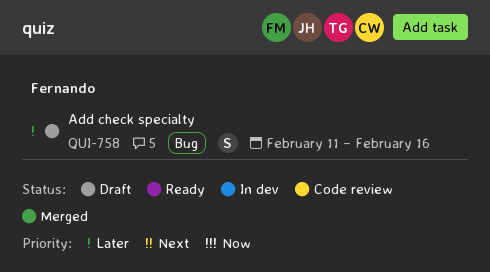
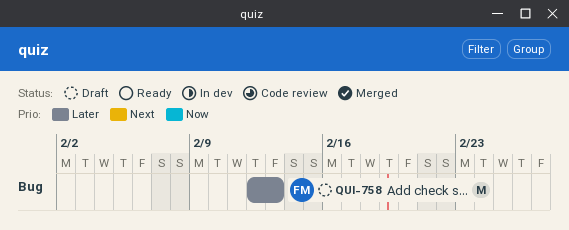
QUI-758, estimate: S -> M
QUI-758, start: Feb 11 -> Feb 12
QUI-758, due: Feb 16 -> Feb 13

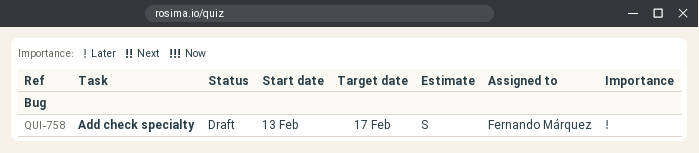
QUI-758, estimate: M -> S
QUI-758, start: Feb 12 -> Feb 13
QUI-758, due: Feb 13 -> Feb 17

